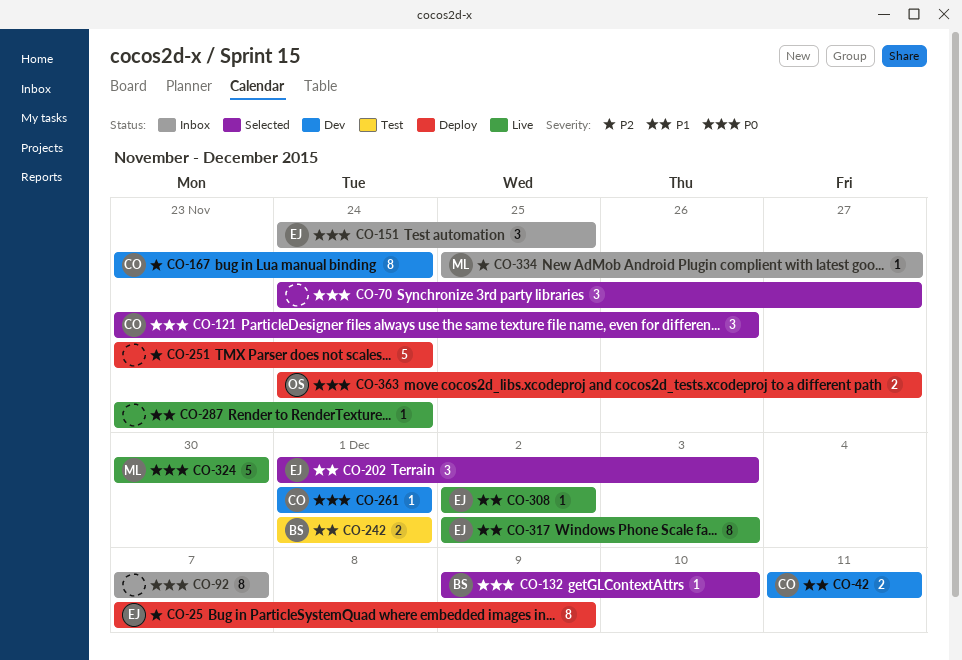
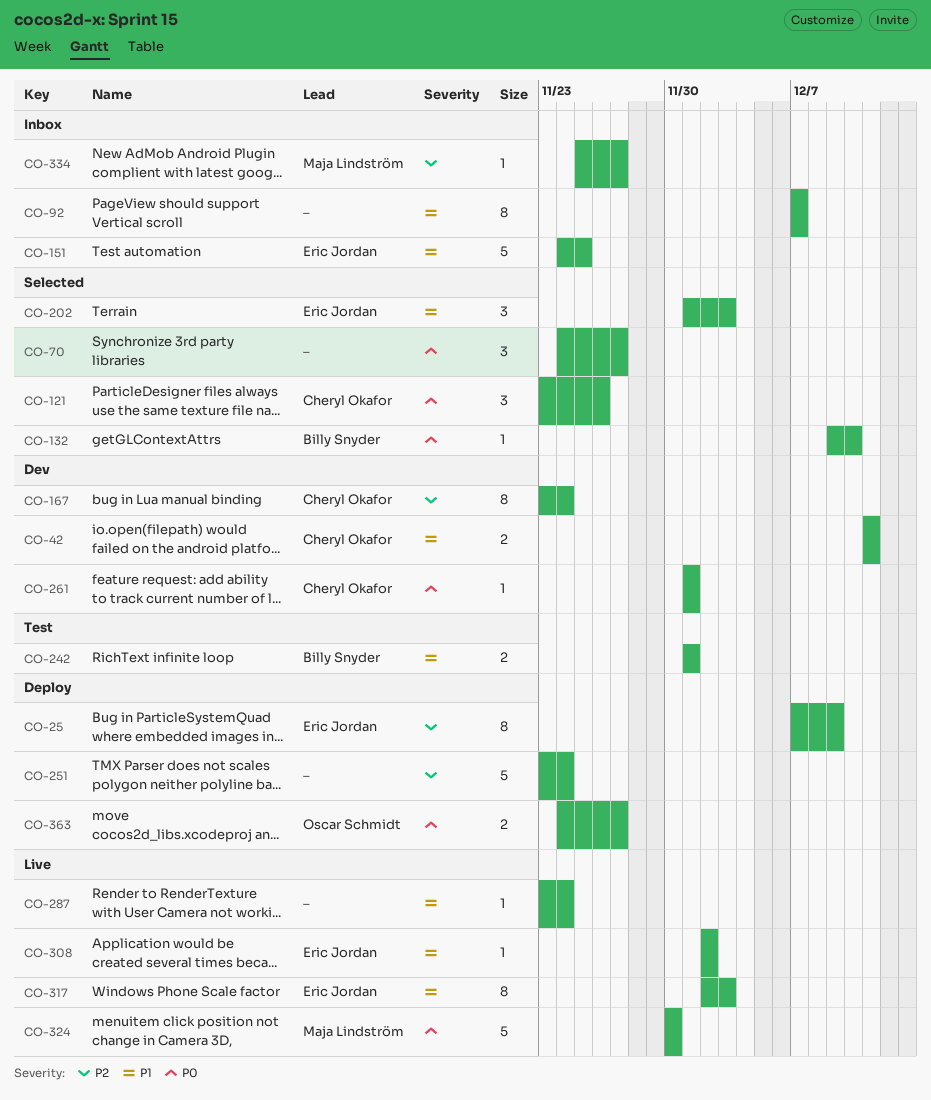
CO-92, priority: P0 -> P1
CO-151, priority: P0 -> P1
CO-151, estimate: 3 -> 5

